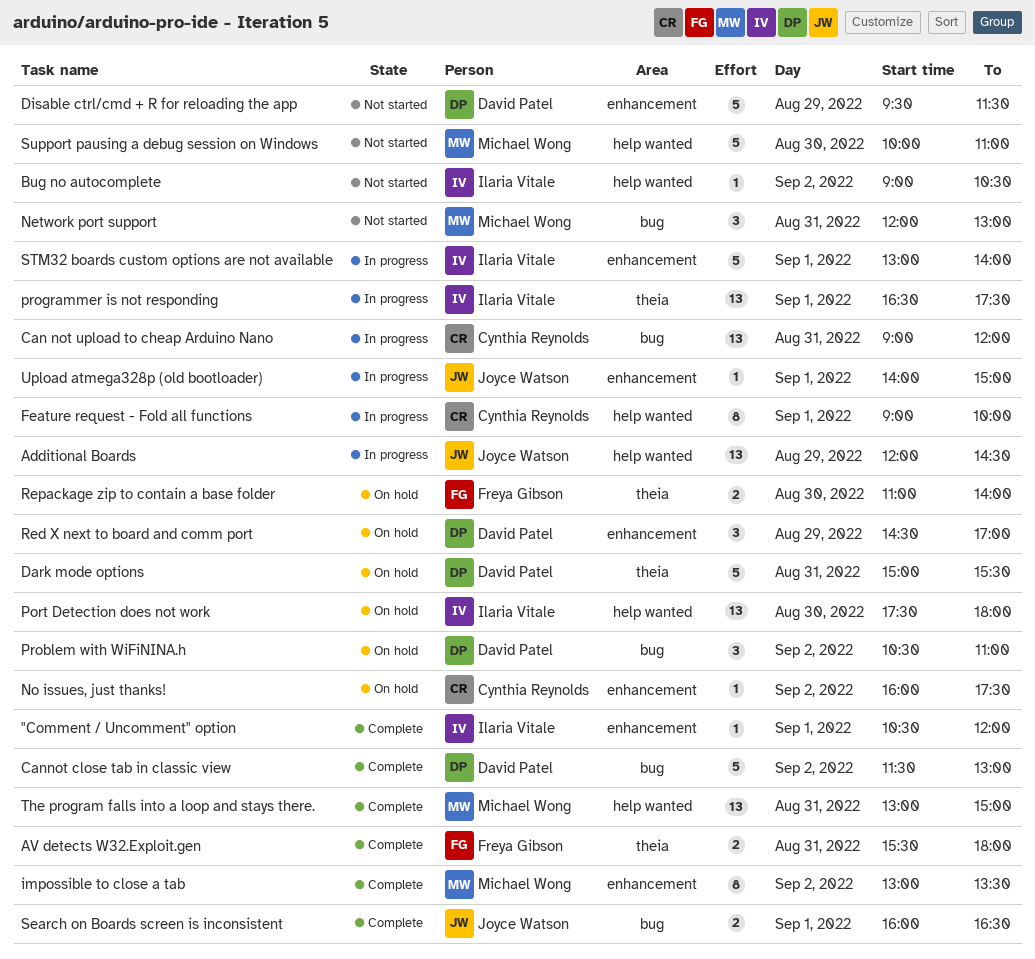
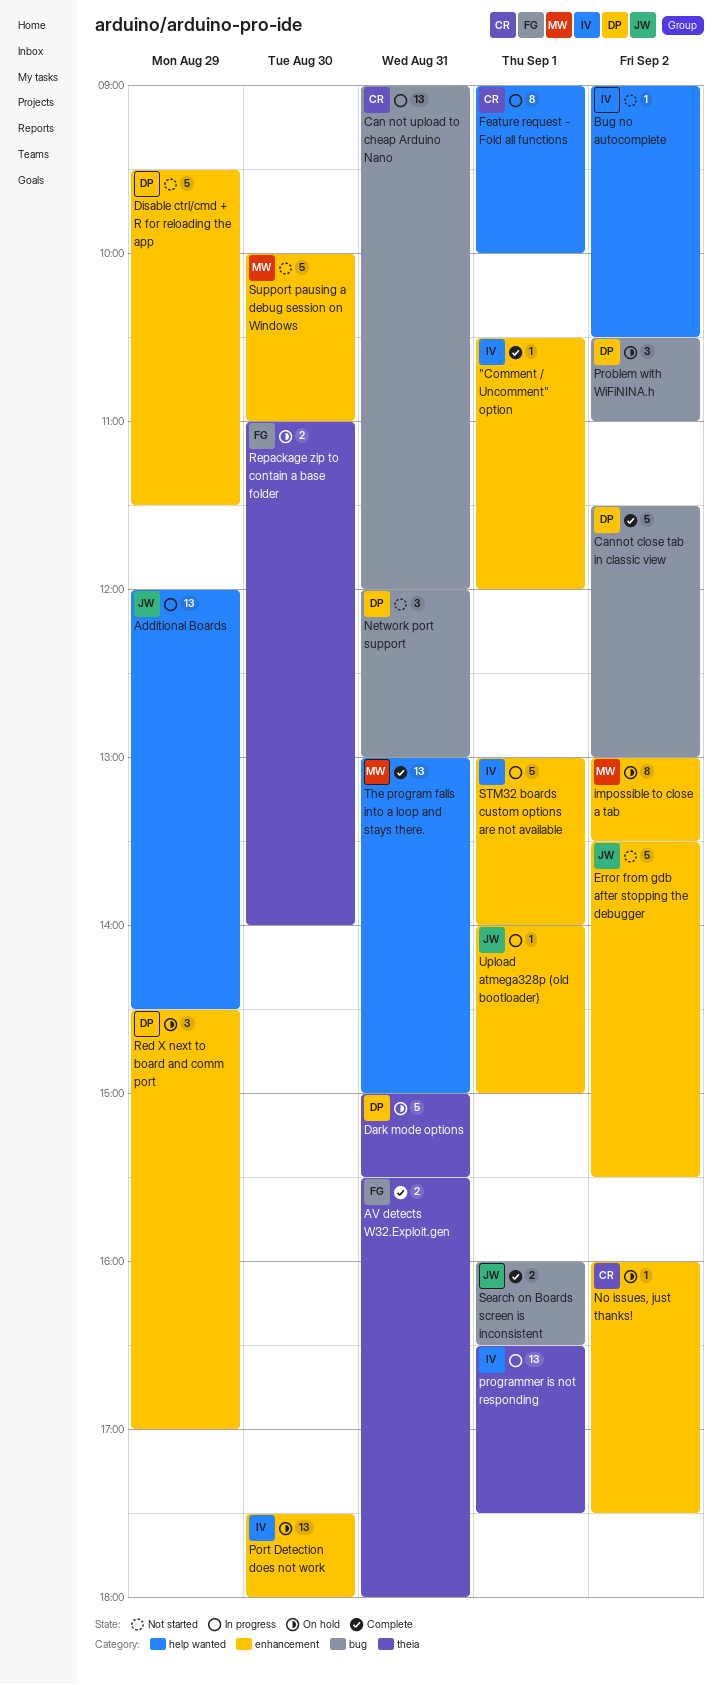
Error from gdb after stopping the debugger: none -> present
impossible to close a tab, status: Complete -> On hold
Network port support, owner: Michael Wong -> David Patel
Port Detection does not work, label: help wanted -> enhancement
Support pausing a debug session on Windows, label: help wanted -> enhancement

